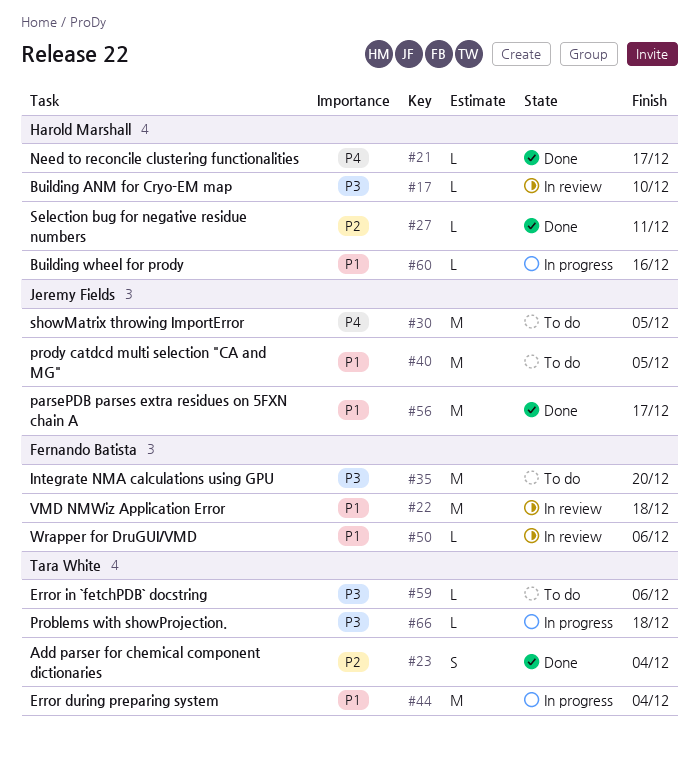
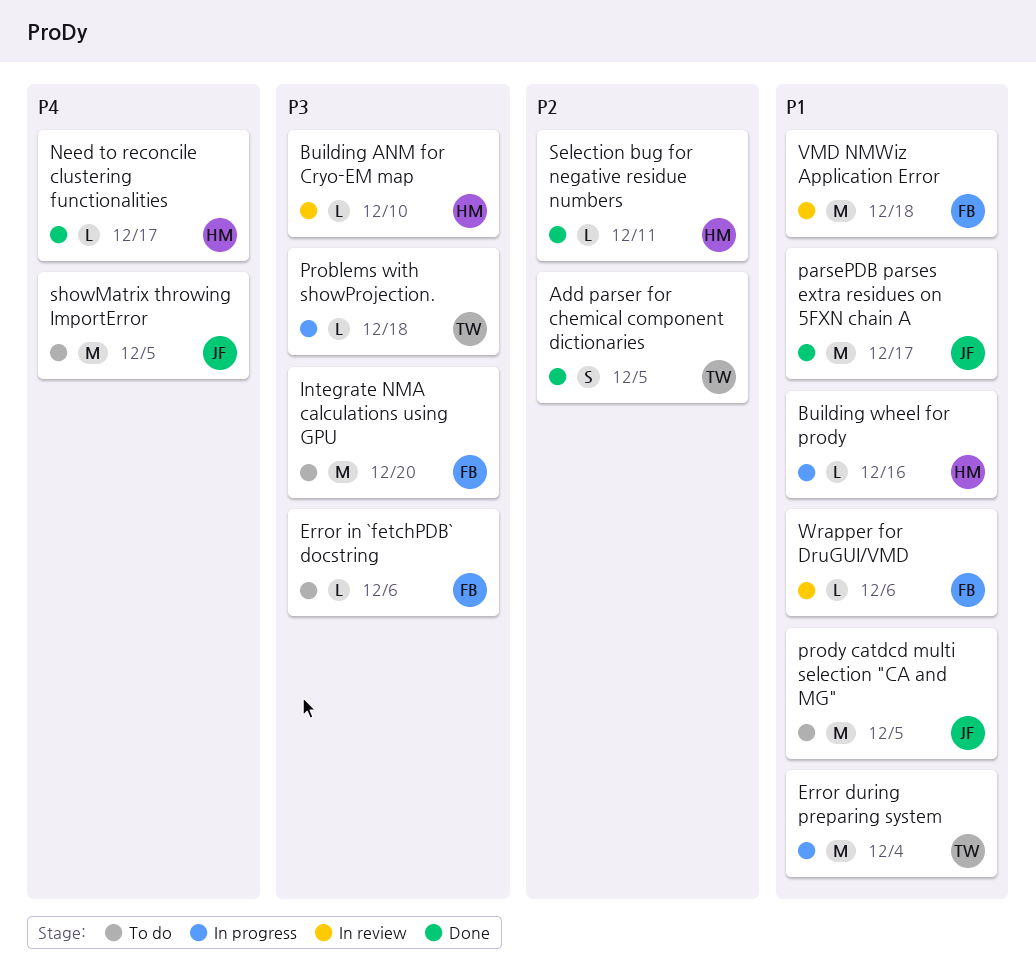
Add parser for chemical component dictionaries, due: Dec 4 -> Dec 5
Error in `fetchPDB` docstring, owner: Tara White -> Fernando Batista

